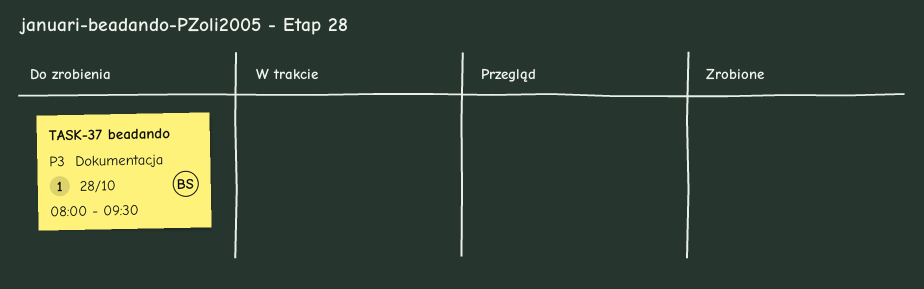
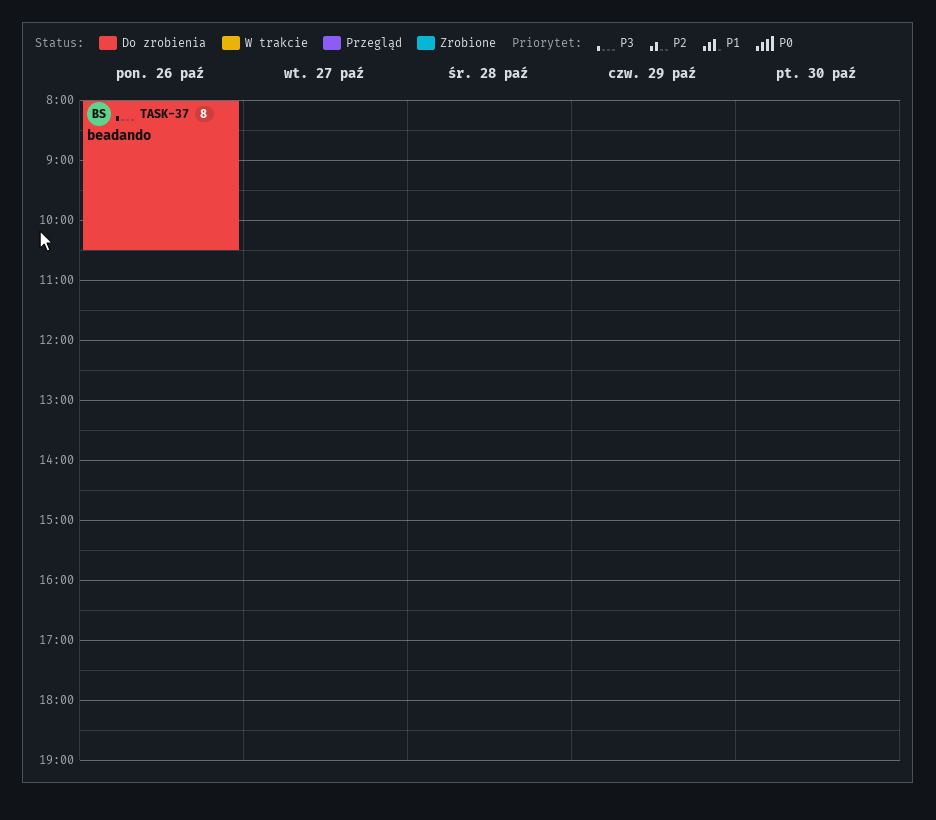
TASK-37, estimate: 1 -> 8
TASK-37, day: Oct 28 -> Oct 26
TASK-37, ends: 09:30 -> 10:30

